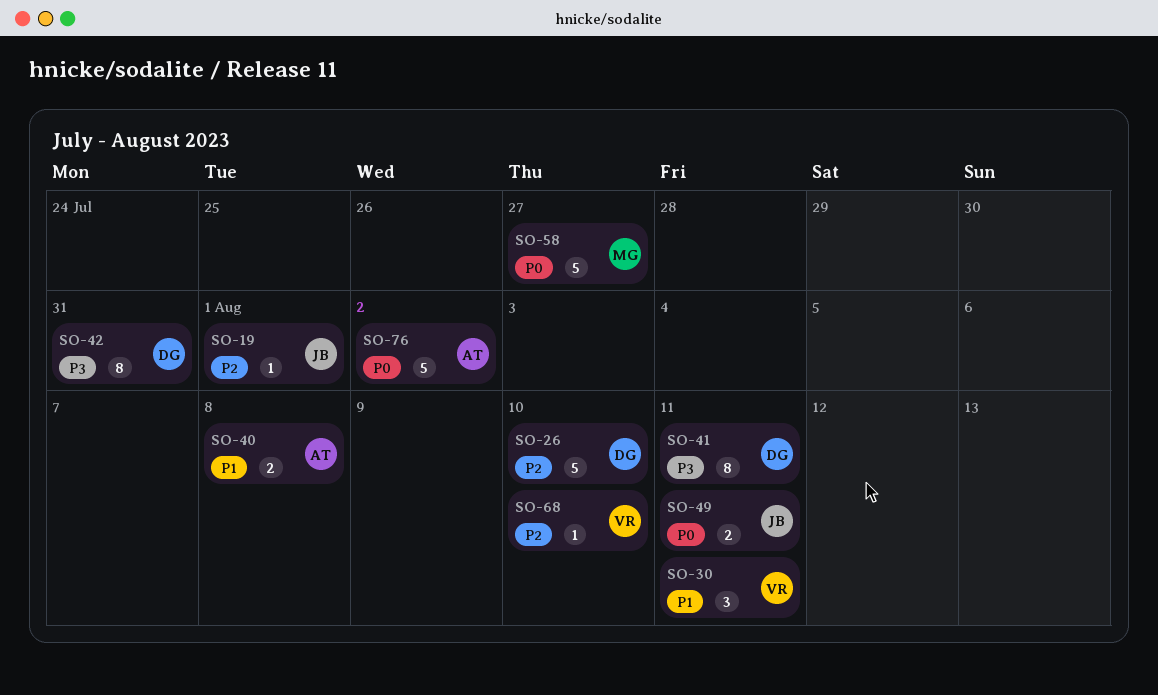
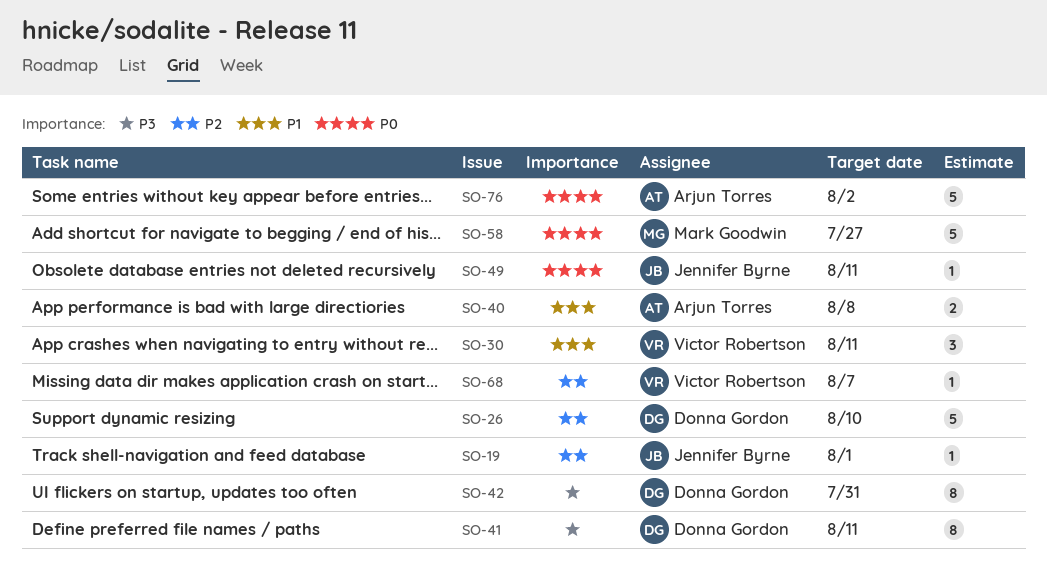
SO-49, estimate: 2 -> 1
SO-68, due: Aug 10 -> Aug 7

